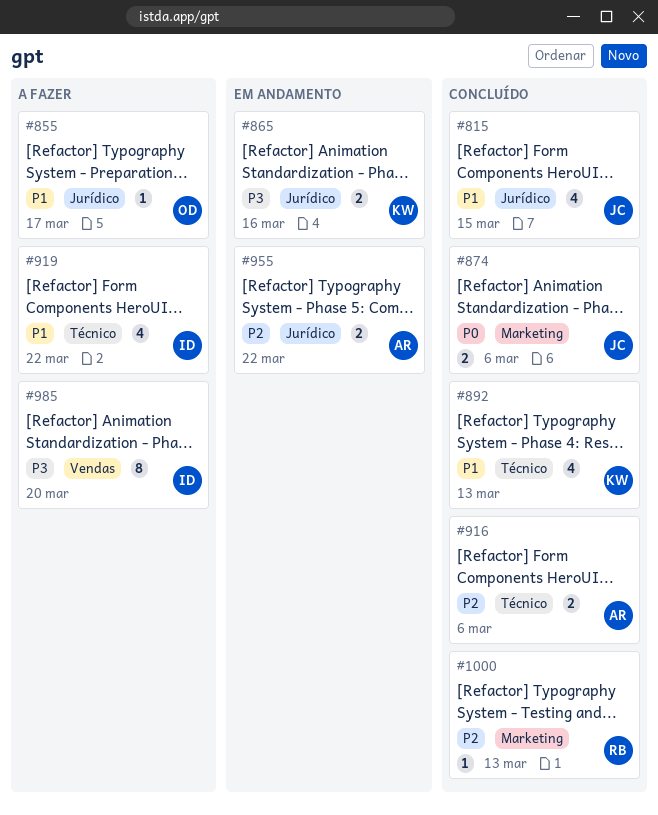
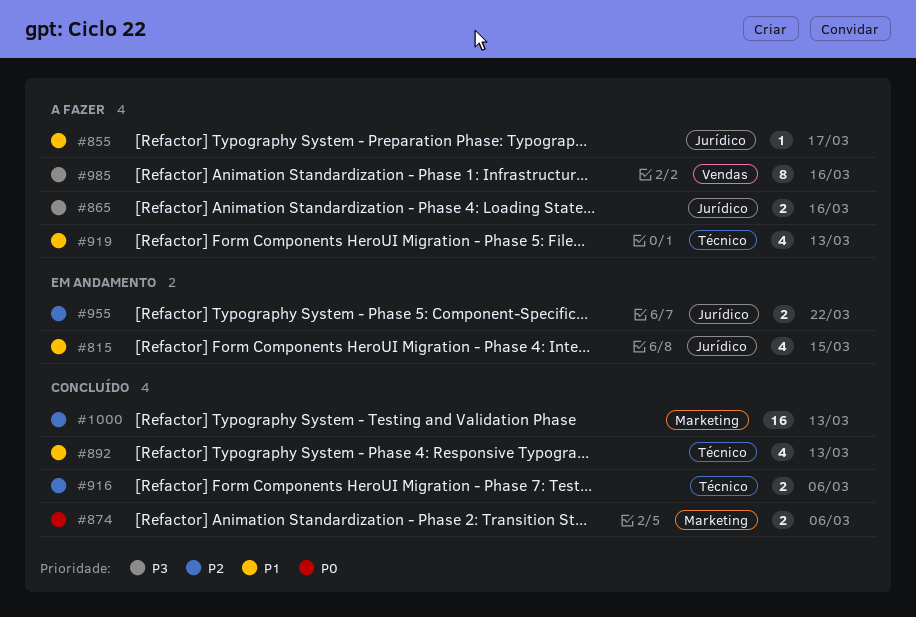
#815, status: Concluído -> Em andamento
#865, status: Em andamento -> A fazer
#919, due: Mar 22 -> Mar 13
#985, due: Mar 20 -> Mar 16
#1000, estimate: 1 -> 16

